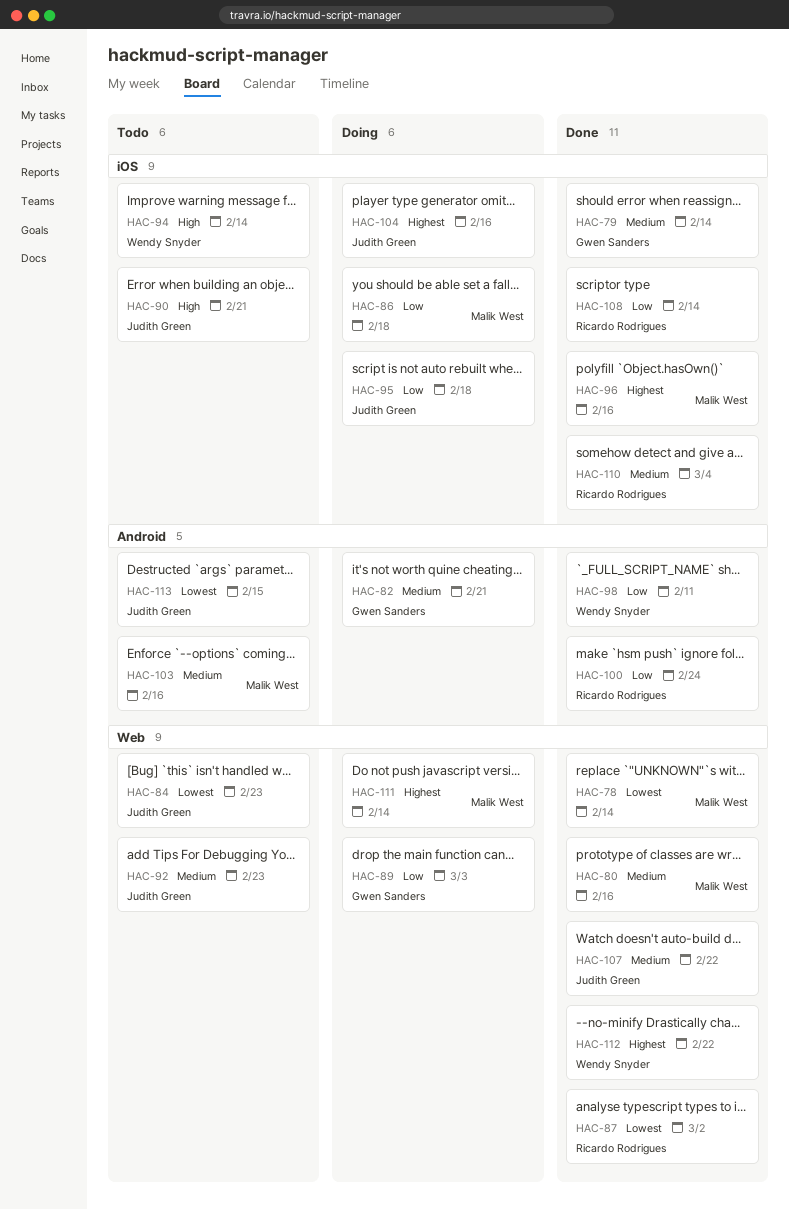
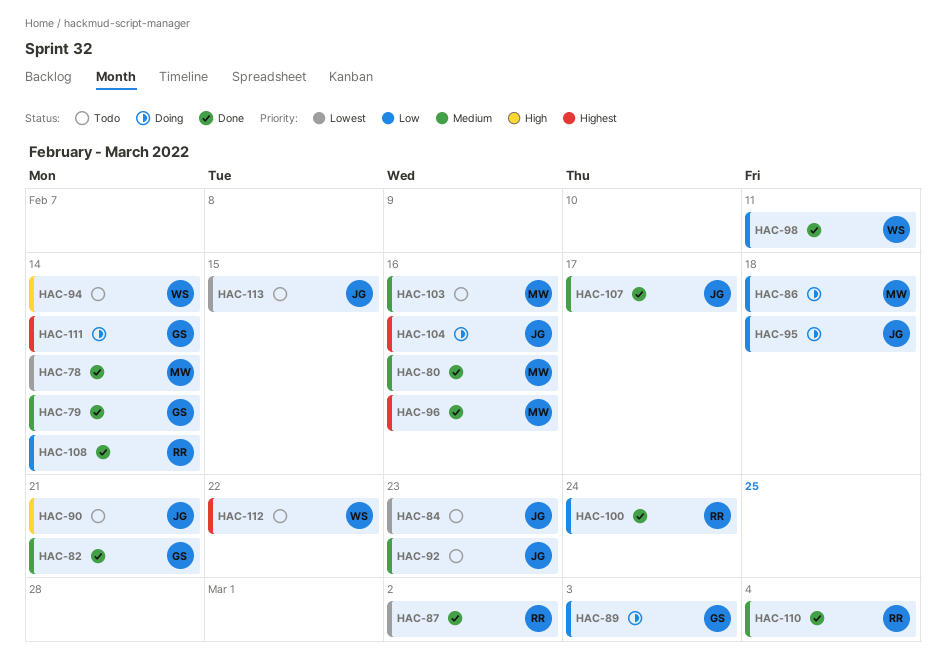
HAC-82, status: Doing -> Done
HAC-107, due: Feb 22 -> Feb 17
HAC-111, owner: Malik West -> Gwen Sanders
HAC-112, status: Done -> Todo

